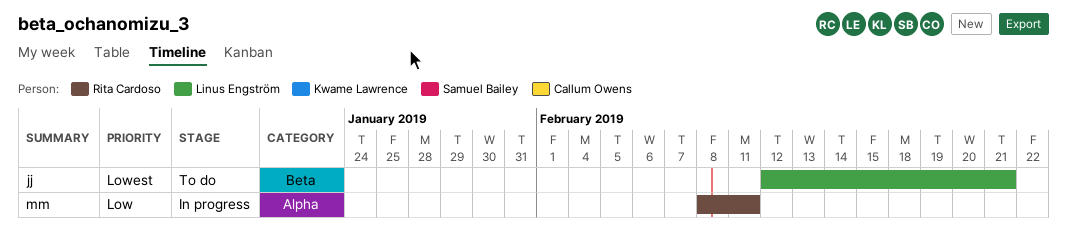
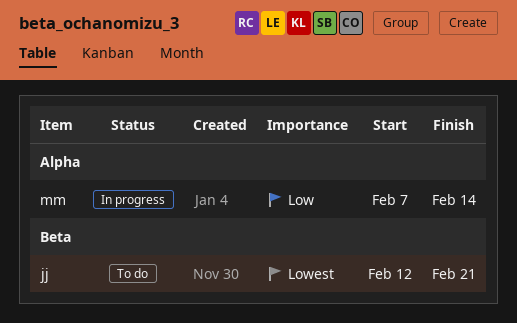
mm, start: Feb 8 -> Feb 7
mm, due: Feb 11 -> Feb 14

